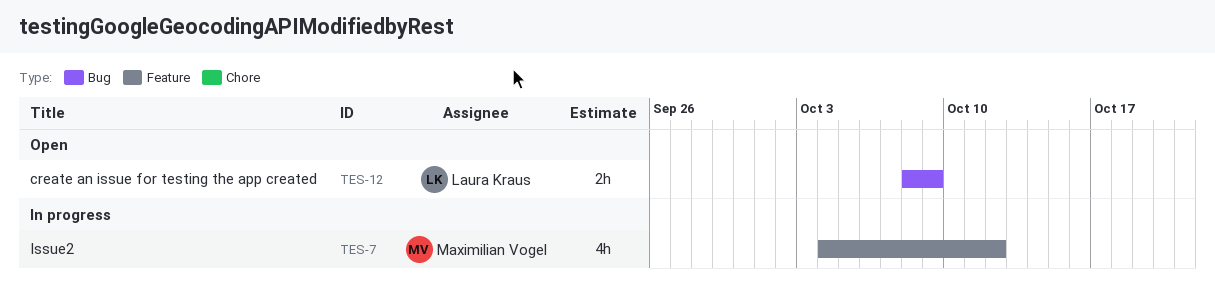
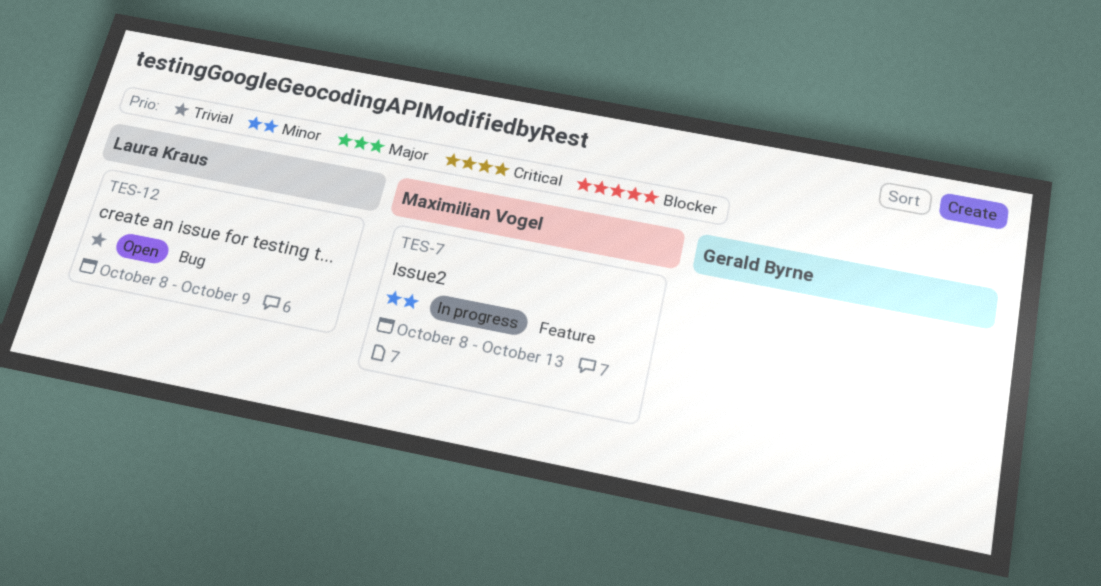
TES-7, start: Oct 4 -> Oct 8
TES-7, due: Oct 12 -> Oct 13

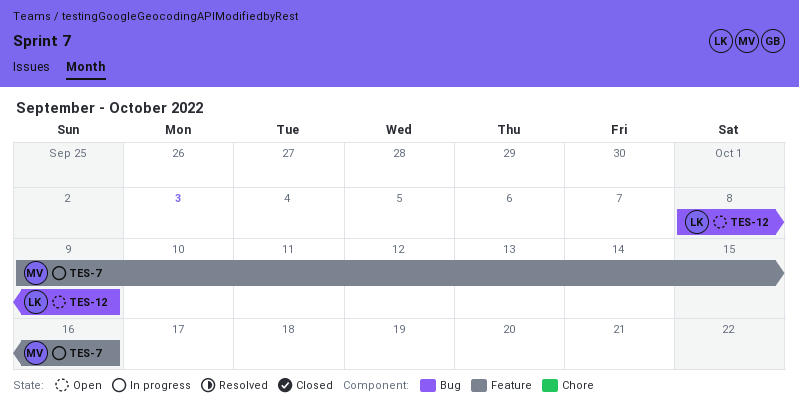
TES-7, start: Oct 8 -> Oct 9
TES-7, due: Oct 13 -> Oct 16

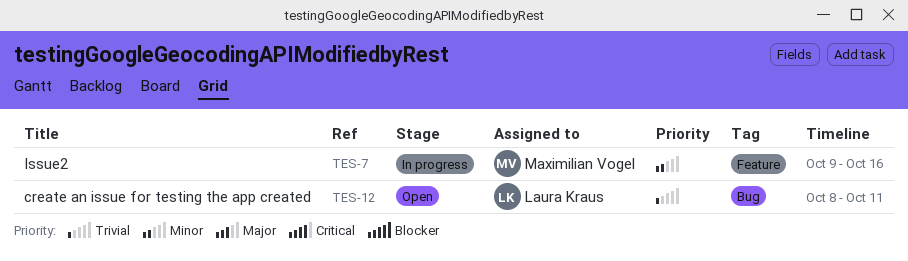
TES-12, due: Oct 9 -> Oct 11

